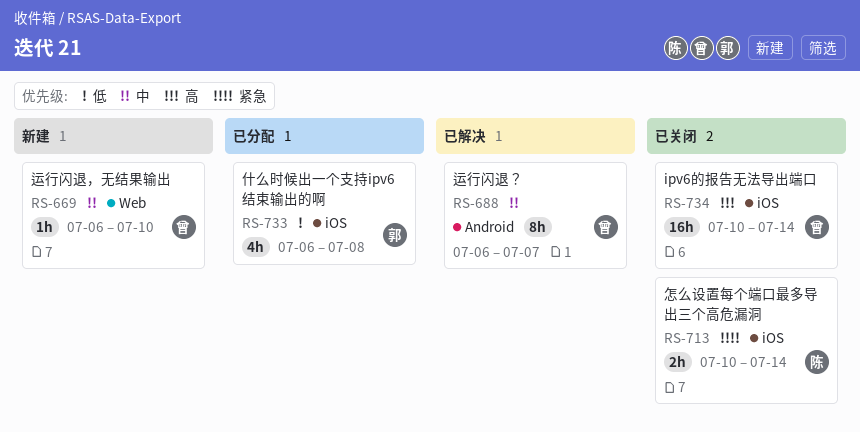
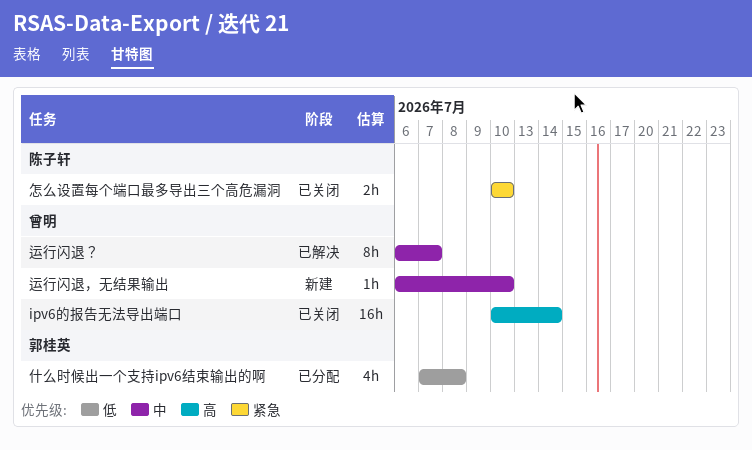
什么时候出一个支持ipv6结束输出的啊, start: Jul 6 -> Jul 7
怎么设置每个端口最多导出三个高危漏洞, due: Jul 14 -> Jul 10

